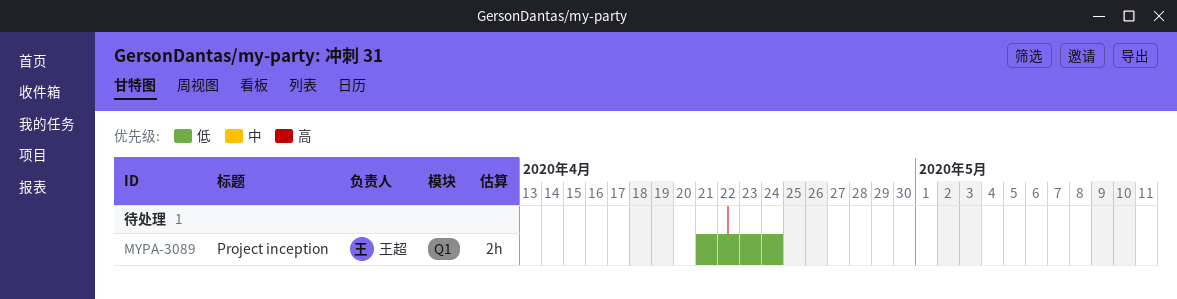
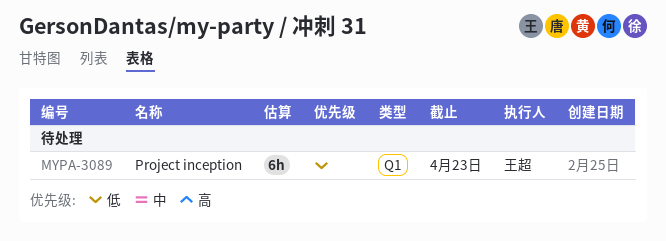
MYPA-3089, estimate: 2h -> 6h
MYPA-3089, due: Apr 24 -> Apr 23

